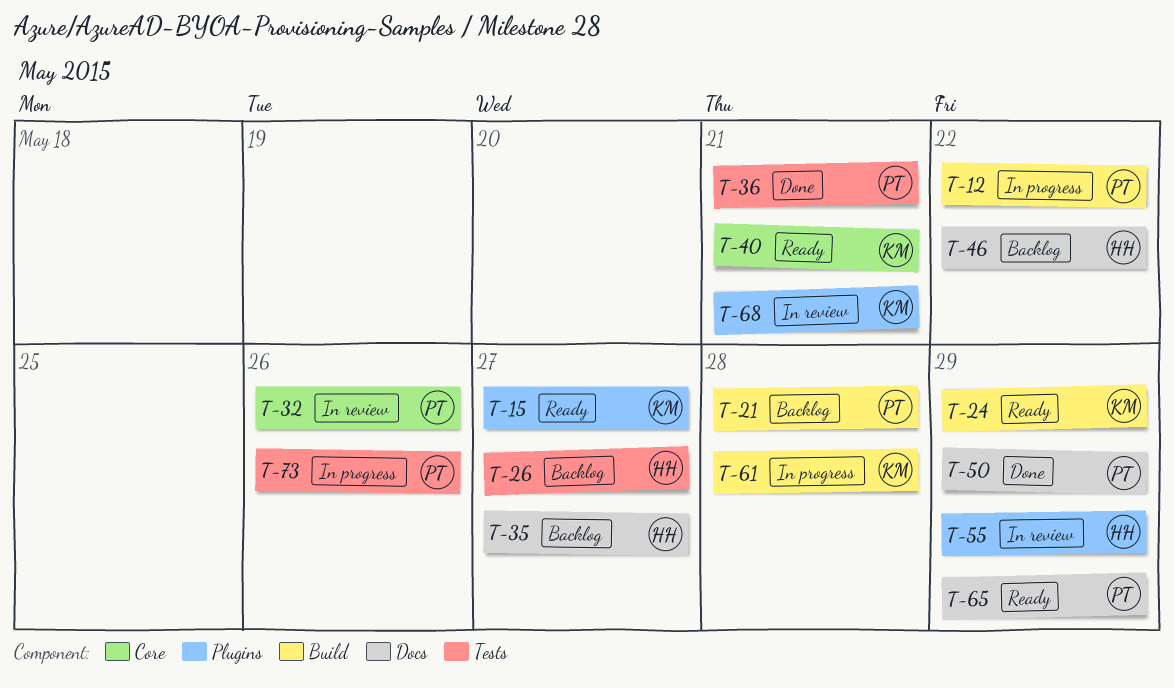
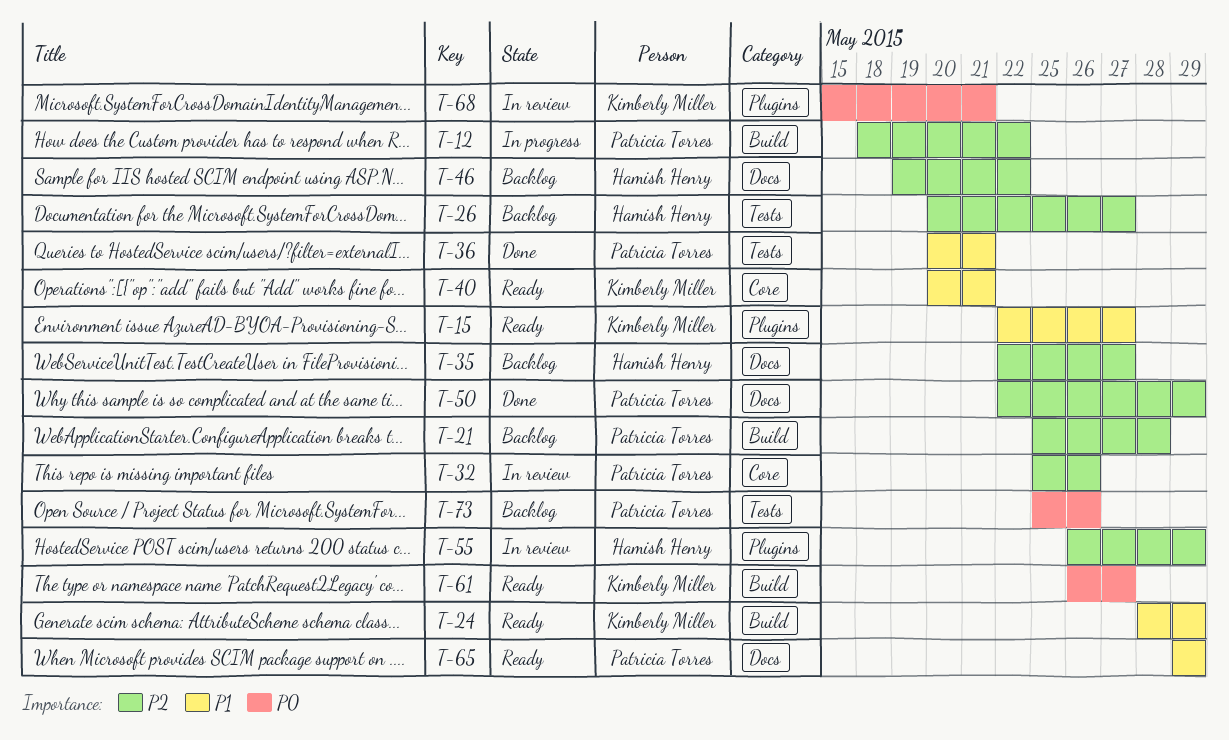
T-61, status: In progress -> Ready
T-61, due: May 28 -> May 27
T-73, status: In progress -> Backlog

